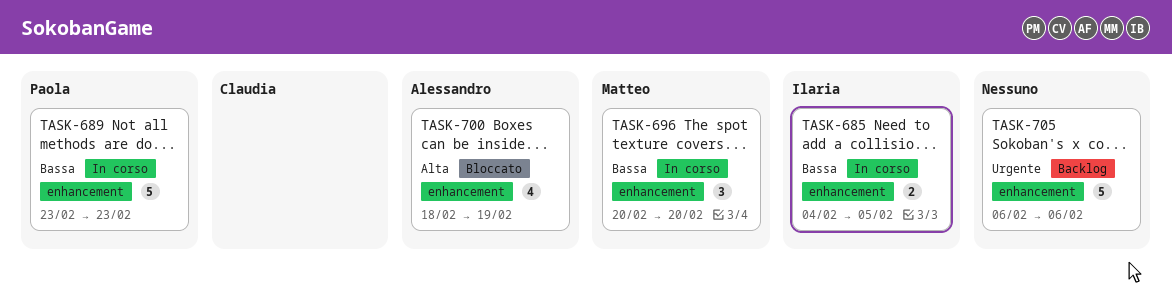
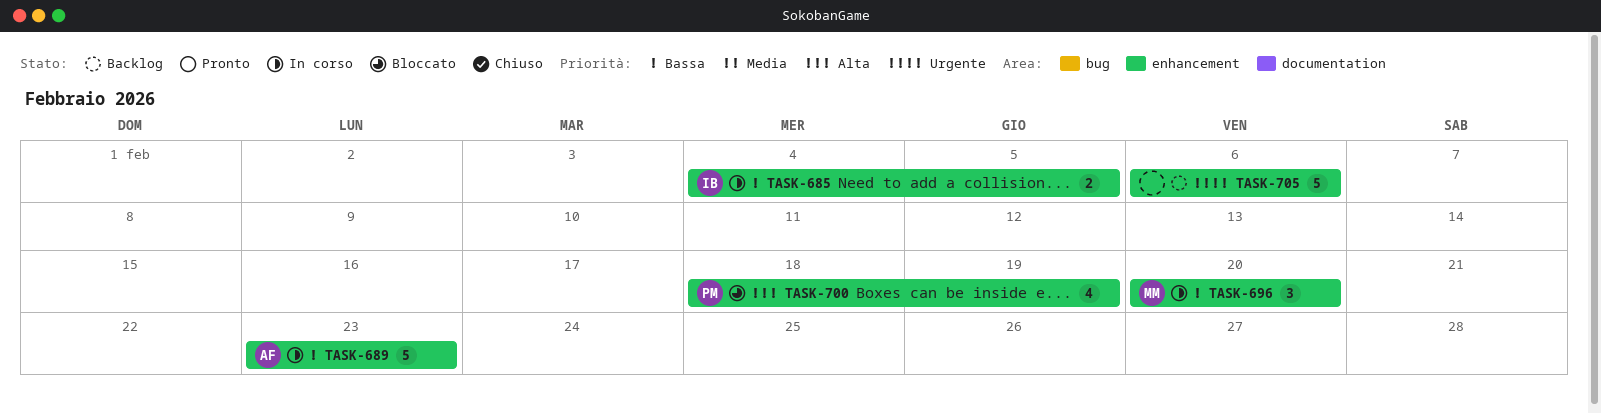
TASK-689, owner: Paola -> Alessandro
TASK-700, owner: Alessandro -> Paola

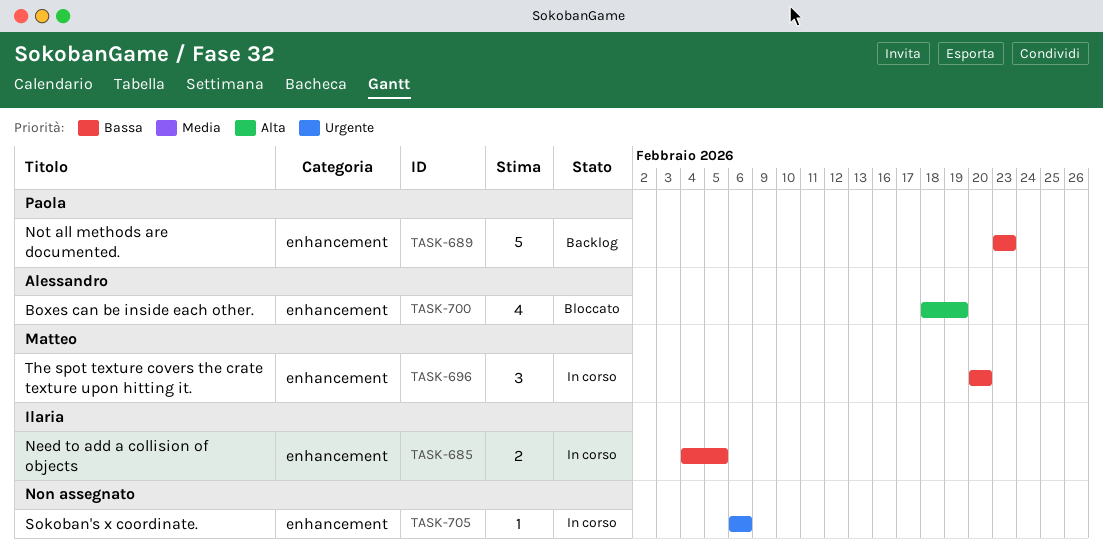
TASK-689, status: In corso -> Backlog
TASK-689, owner: Alessandro -> Paola
TASK-700, owner: Paola -> Alessandro
TASK-705, status: Backlog -> In corso
TASK-705, estimate: 5 -> 1

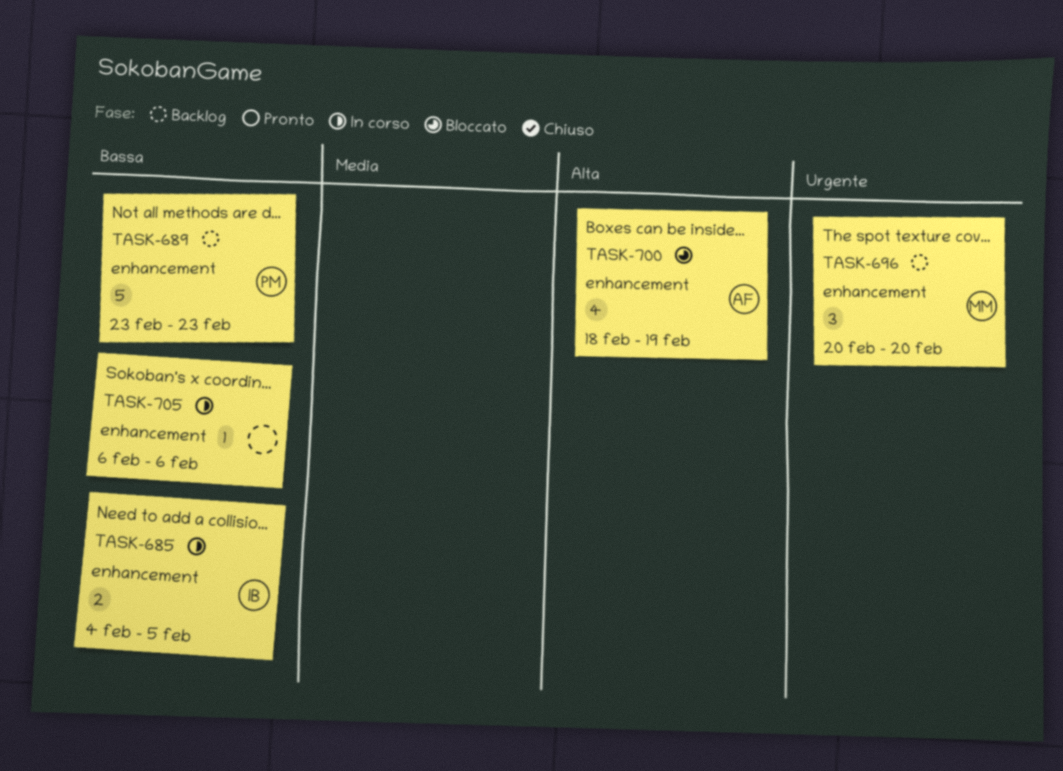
TASK-696, status: In corso -> Backlog
TASK-696, priority: Bassa -> Urgente
TASK-705, priority: Urgente -> Bassa

